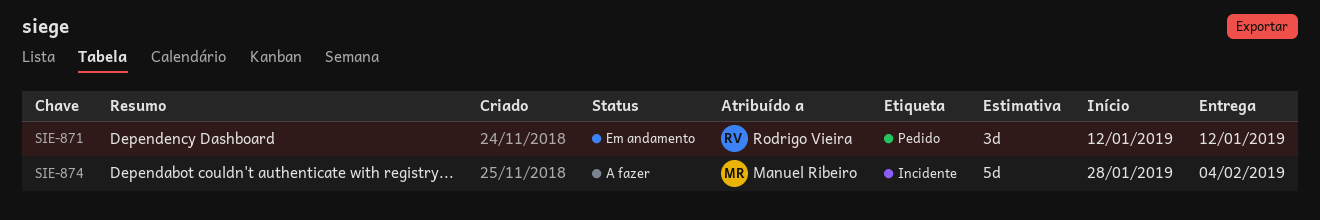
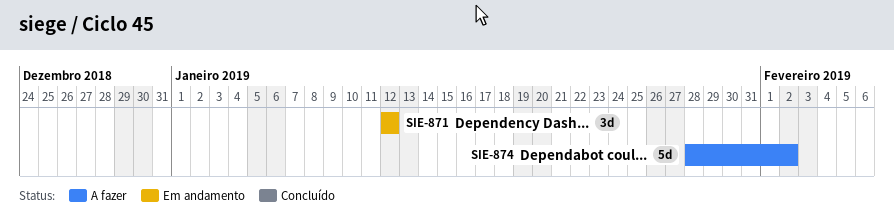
SIE-874, due: Feb 4 -> Feb 2

